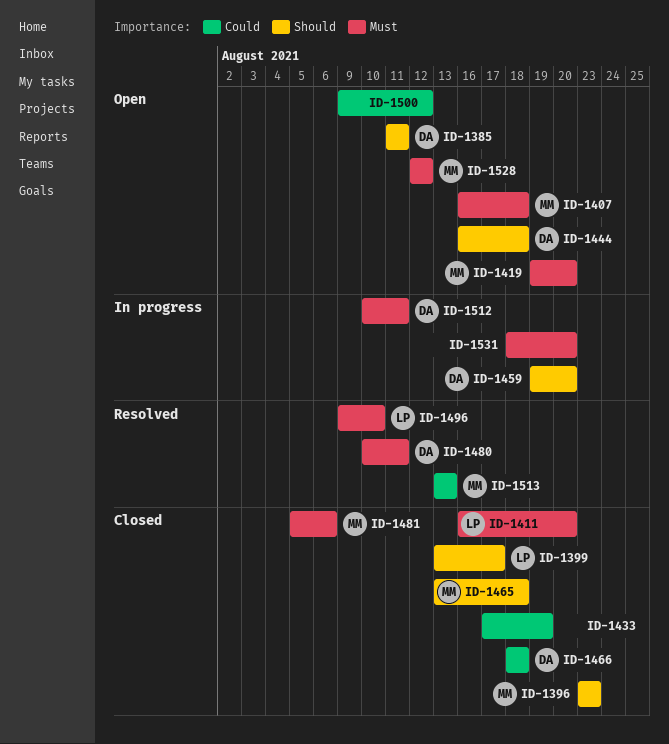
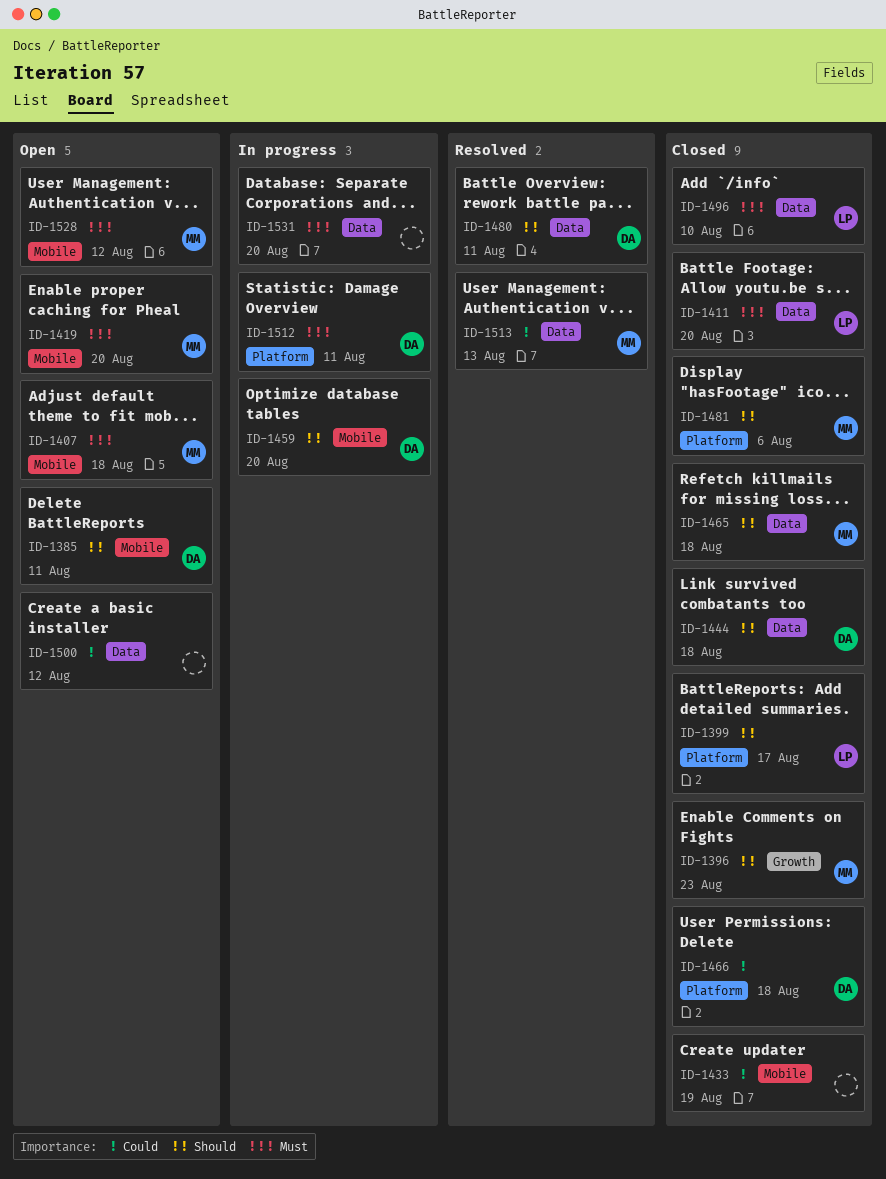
ID-1444, status: Open -> Closed
ID-1480, priority: Must -> Should
ID-1481, priority: Must -> Should
ID-1496, status: Resolved -> Closed

